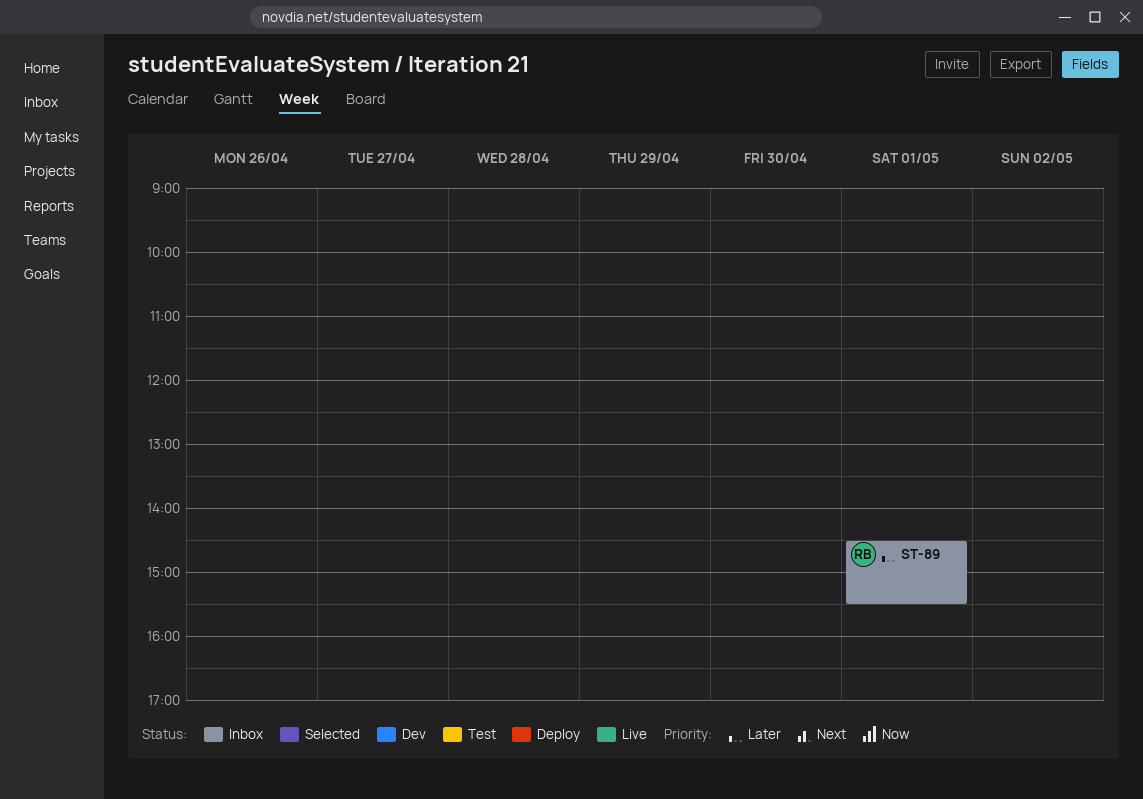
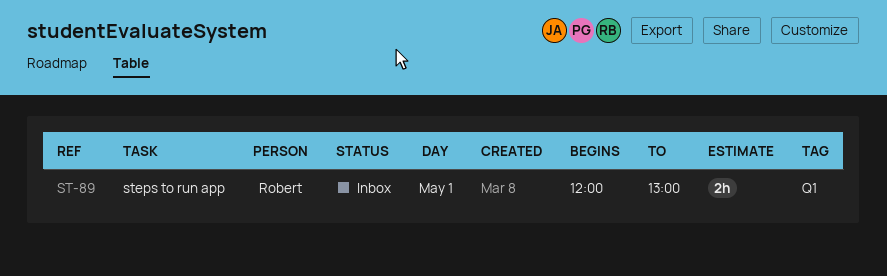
ST-89, begins: 14:30 -> 12:00
ST-89, ends: 15:30 -> 13:00

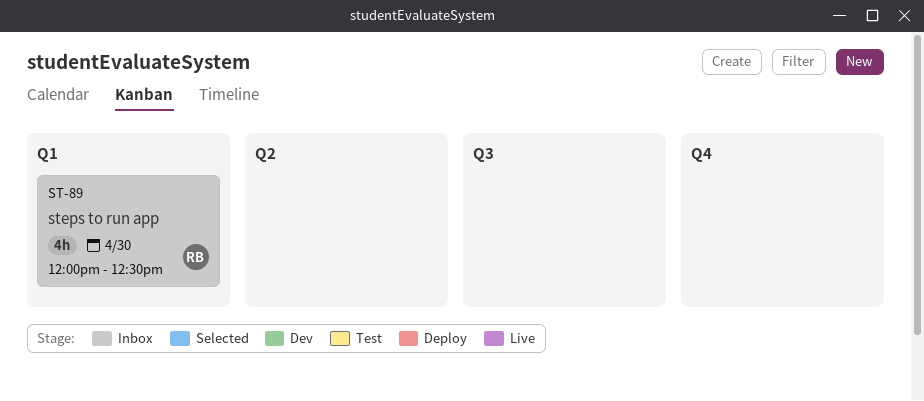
ST-89, estimate: 2h -> 4h
ST-89, day: May 1 -> Apr 30
ST-89, ends: 13:00 -> 12:30

